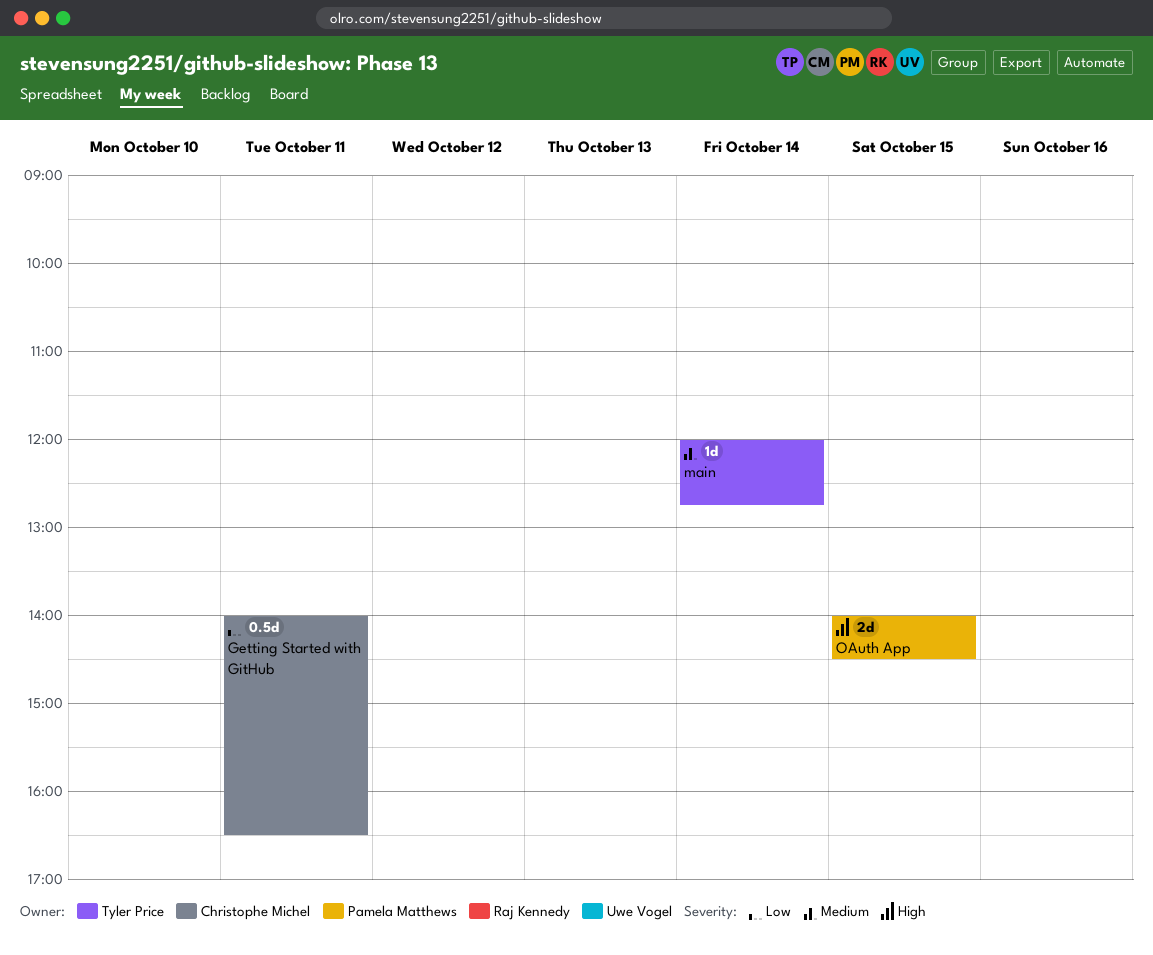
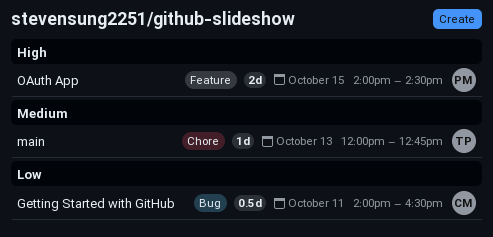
main, day: Oct 14 -> Oct 13

